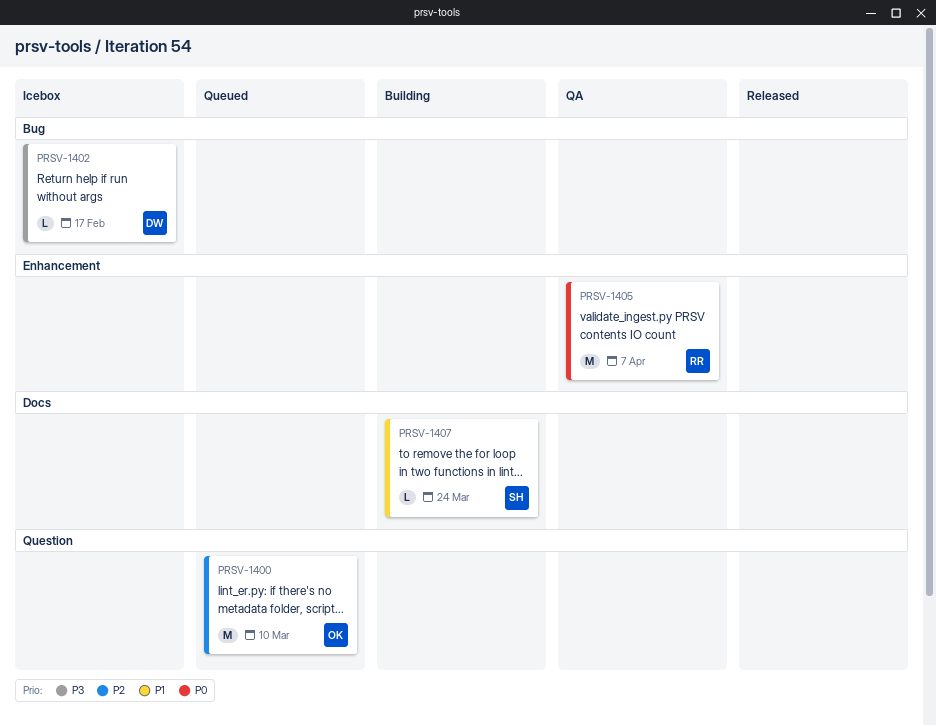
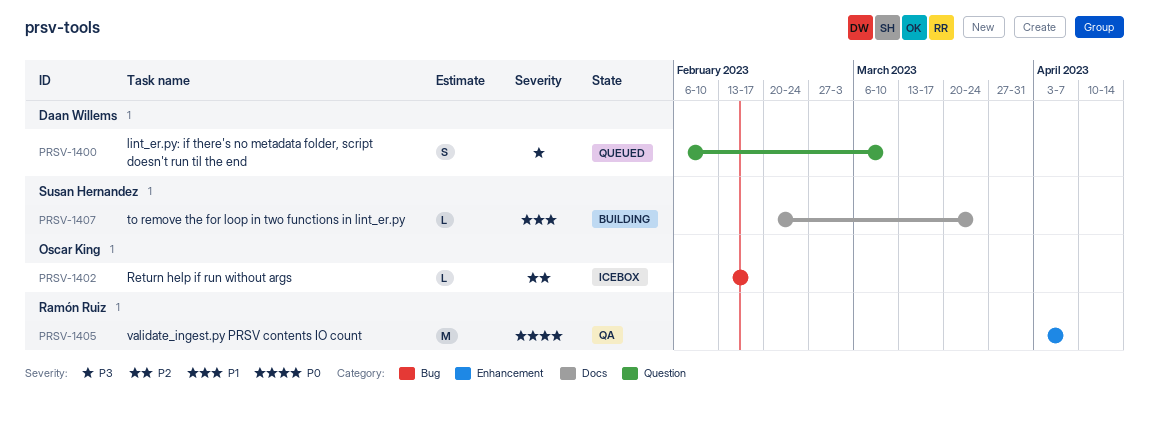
PRSV-1400, owner: Oscar King -> Daan Willems
PRSV-1400, priority: P2 -> P3
PRSV-1400, estimate: M -> S
PRSV-1402, owner: Daan Willems -> Oscar King
PRSV-1402, priority: P3 -> P2

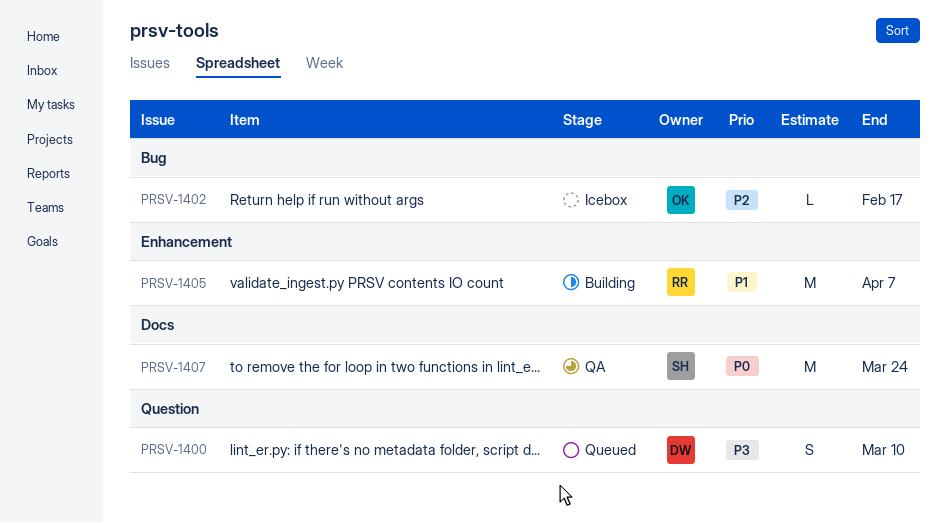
PRSV-1405, status: QA -> Building
PRSV-1405, priority: P0 -> P1
PRSV-1407, status: Building -> QA
PRSV-1407, priority: P1 -> P0
PRSV-1407, estimate: L -> M

